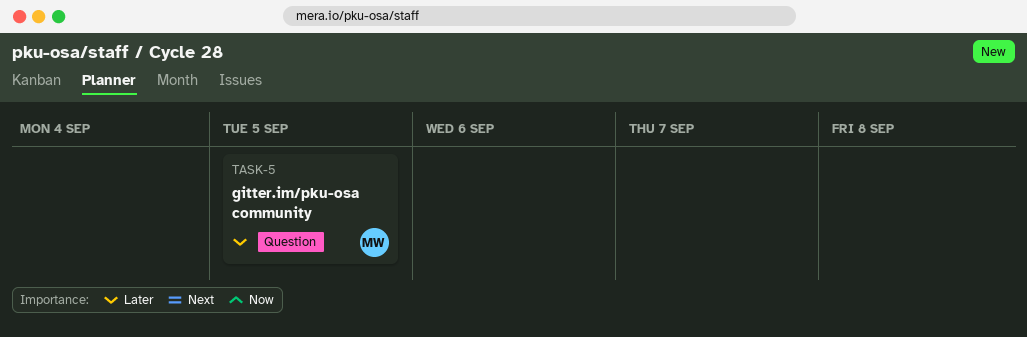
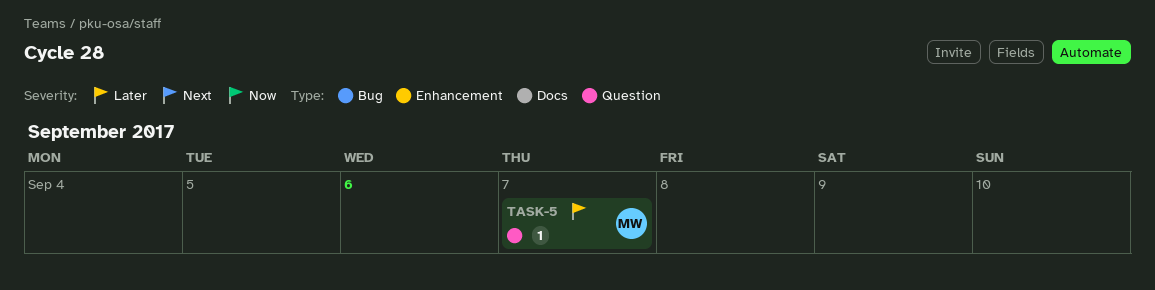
TASK-5, due: Sep 5 -> Sep 7

